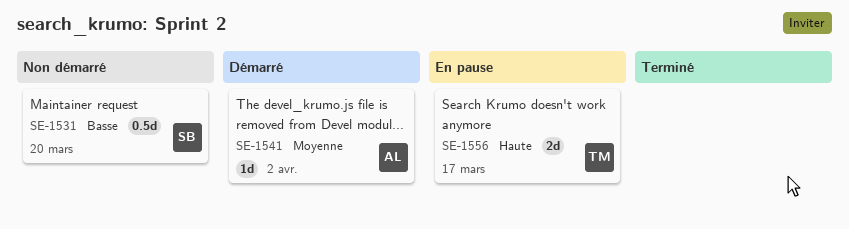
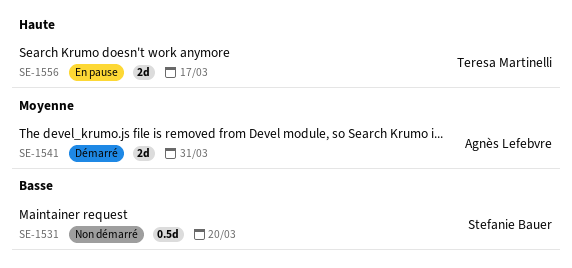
SE-1541, estimate: 1d -> 2d
SE-1541, due: Apr 2 -> Mar 31

